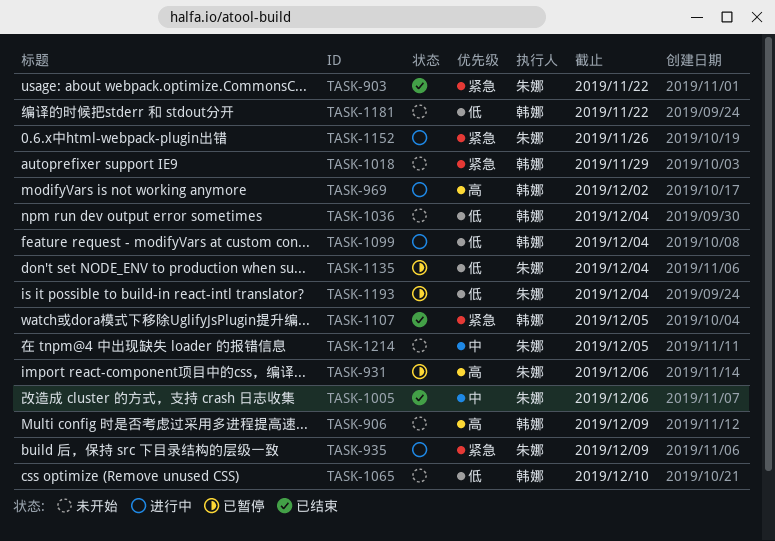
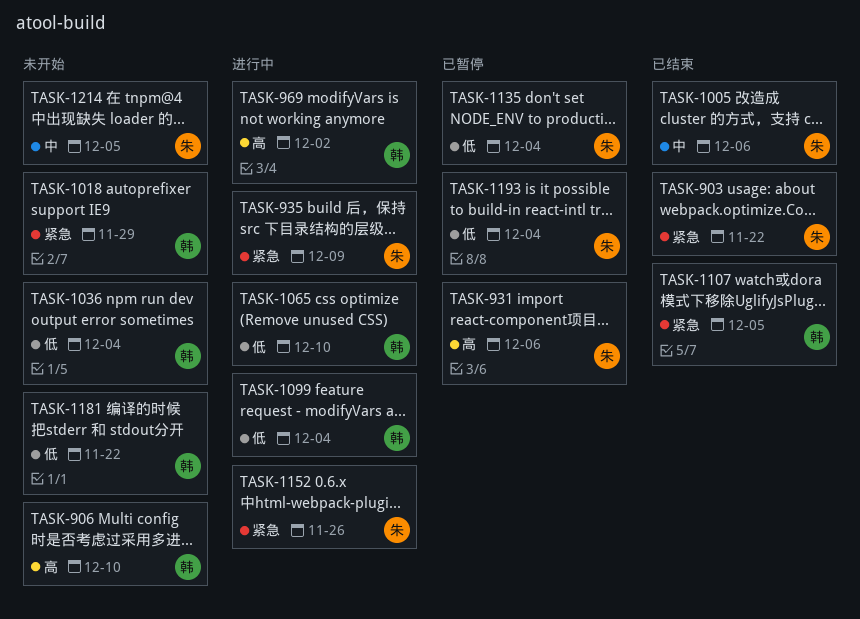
TASK-906, due: Dec 9 -> Dec 10
TASK-1065, status: 未开始 -> 进行中

